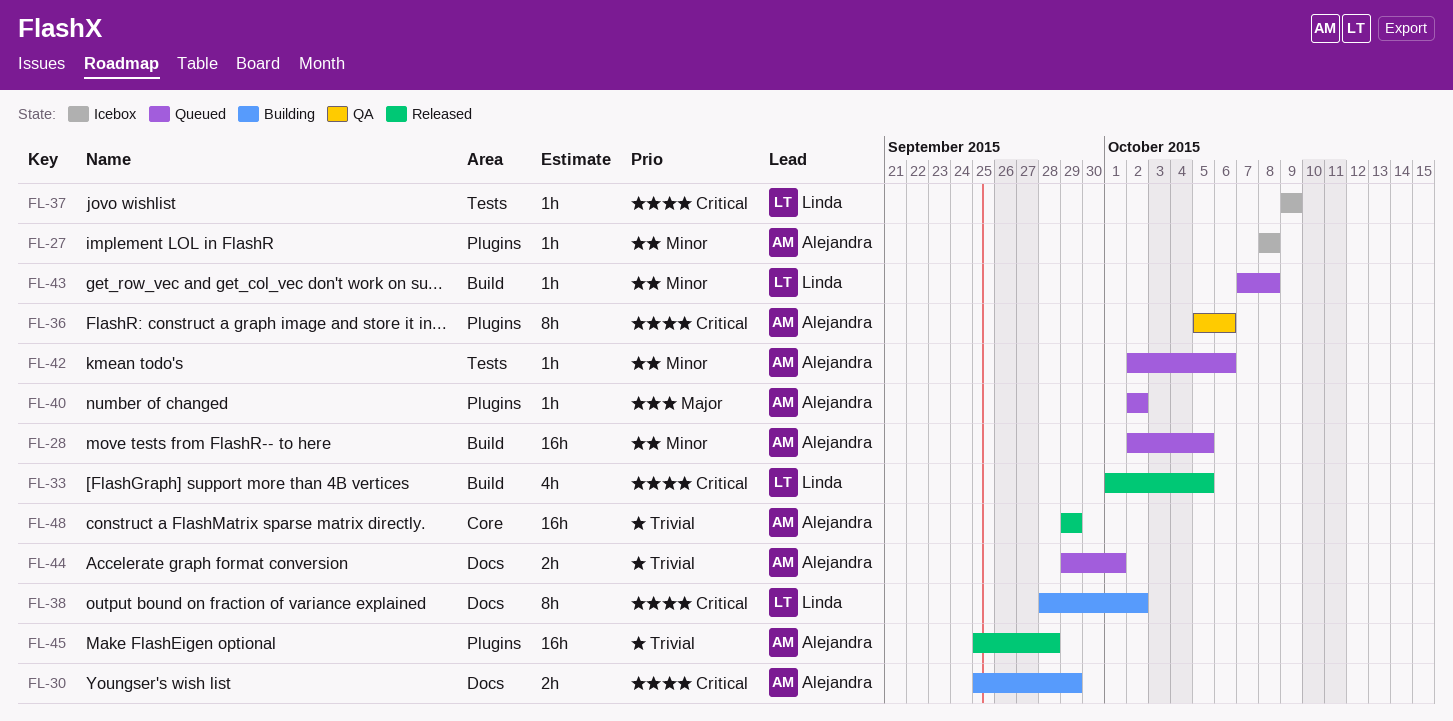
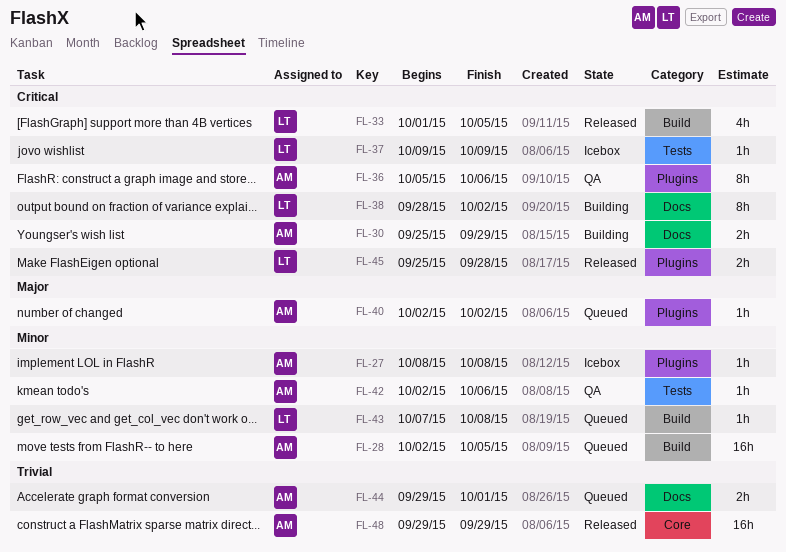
FL-42, status: Queued -> QA
FL-45, owner: Alejandra -> Linda
FL-45, priority: Trivial -> Critical
FL-45, estimate: 16h -> 2h

